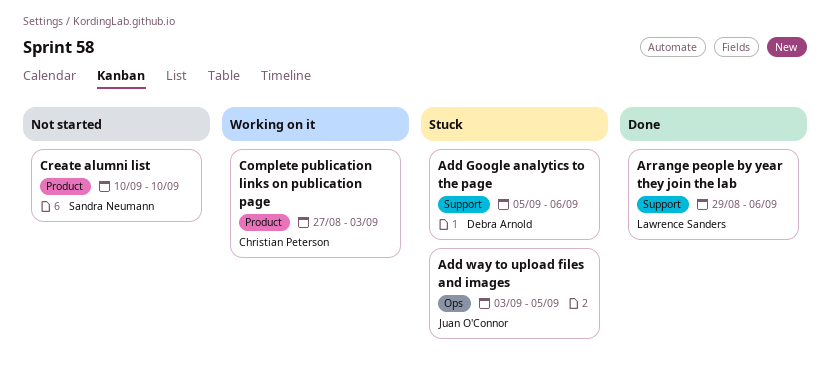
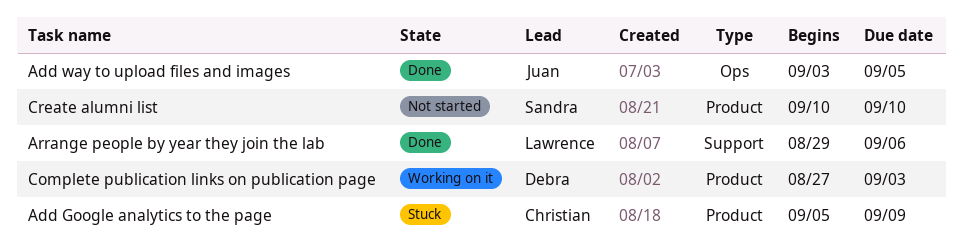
Add Google analytics to the page, owner: Debra Arnold -> Christian Peterson
Add Google analytics to the page, label: Support -> Product
Add Google analytics to the page, due: Sep 6 -> Sep 9
Add way to upload files and images, status: Stuck -> Done
Complete publication links on publication page, owner: Christian Peterson -> Debra Arnold

